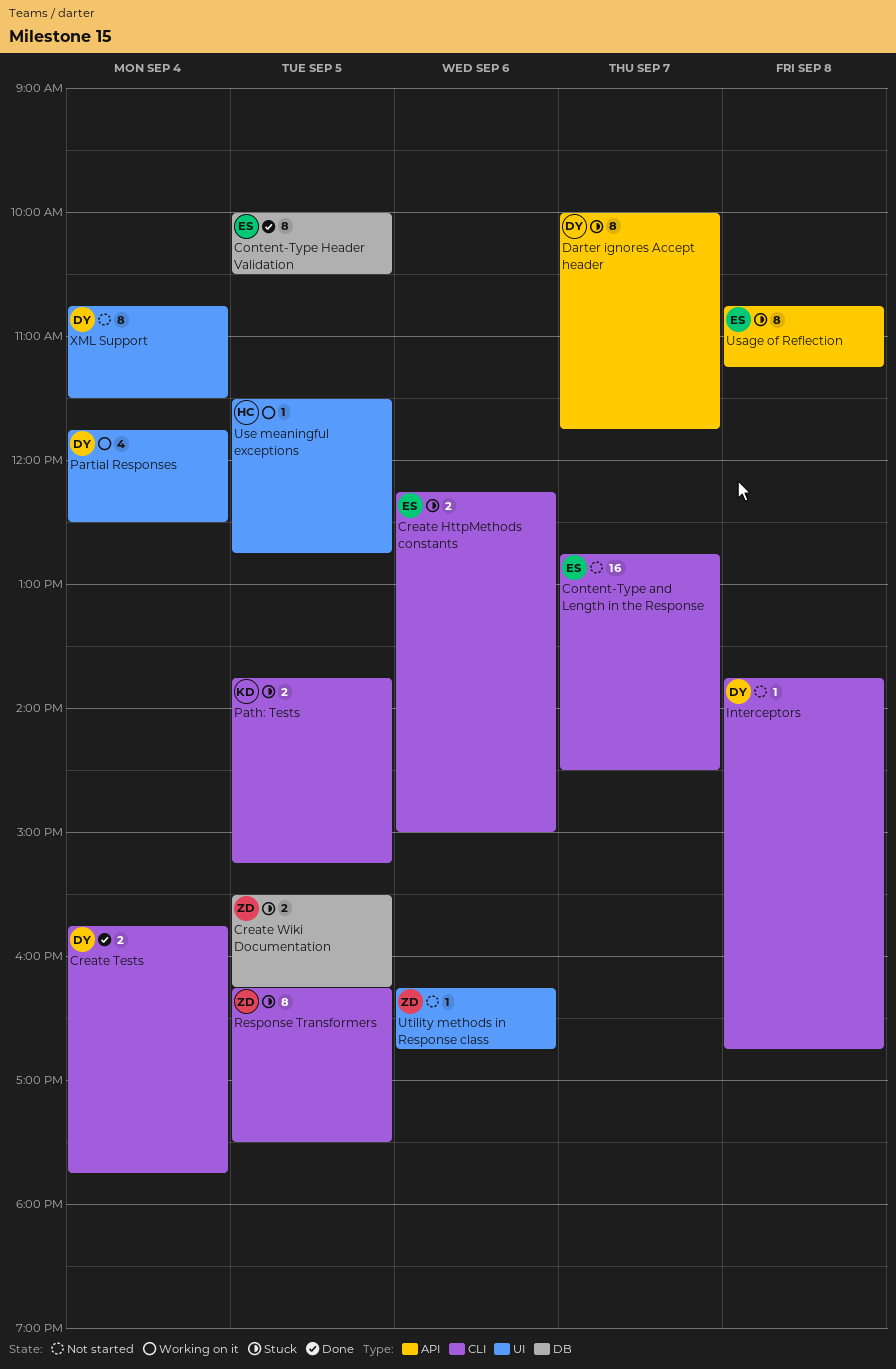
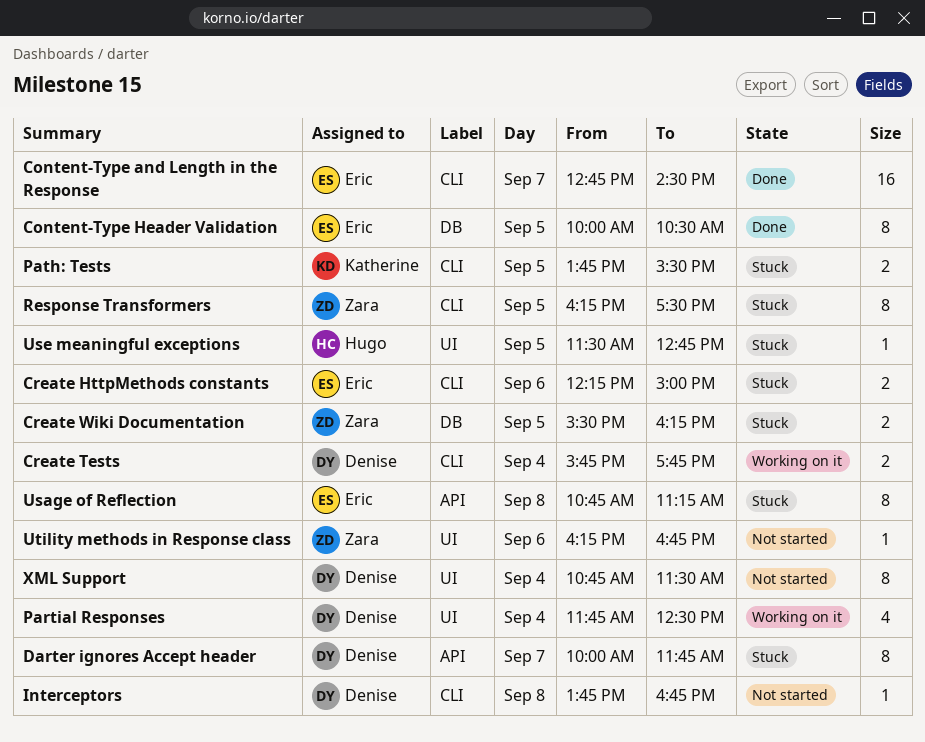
Content-Type and Length in the Response, status: Not started -> Done
Create Tests, status: Done -> Working on it
Path: Tests, ends: 15:15 -> 15:30
Use meaningful exceptions, status: Working on it -> Stuck

